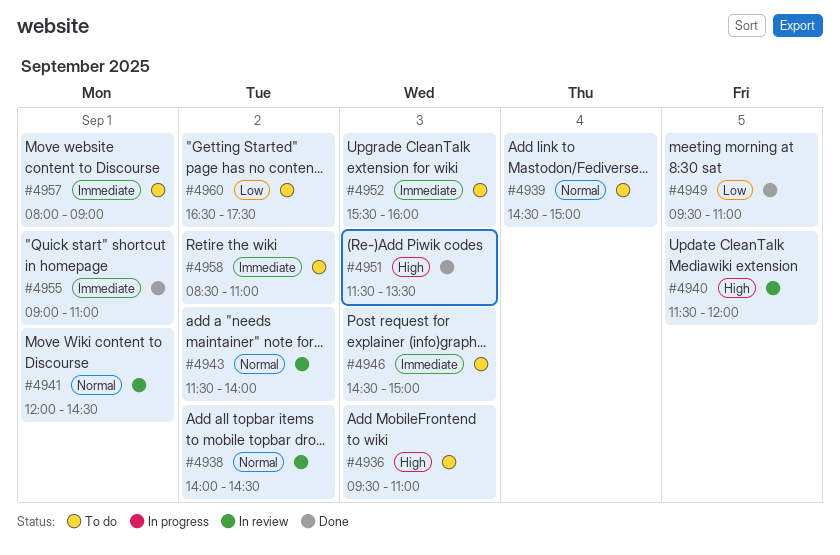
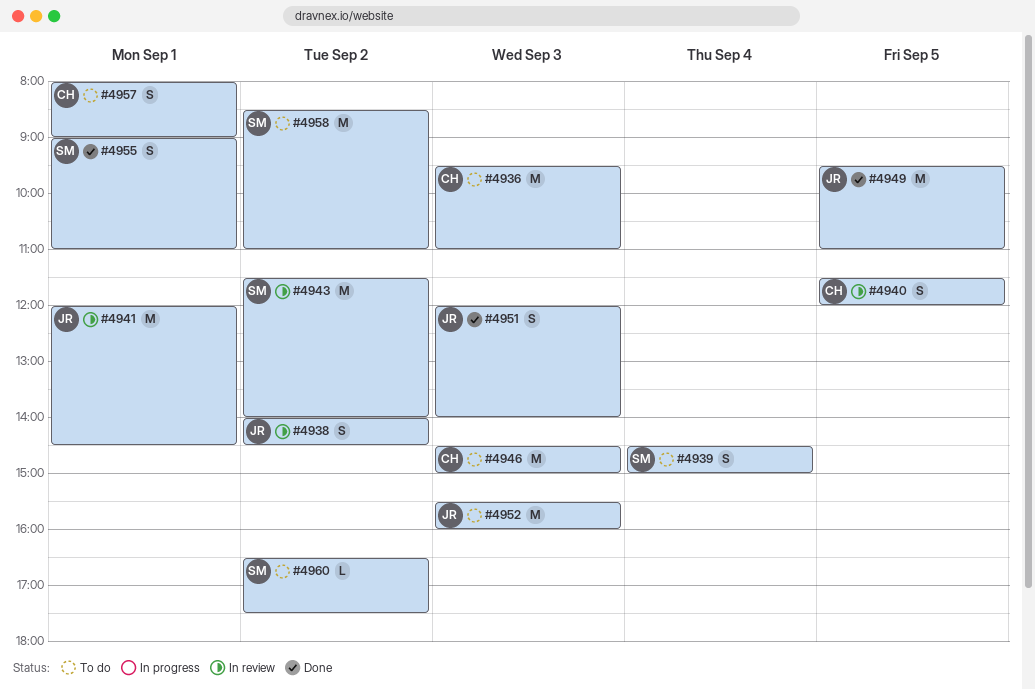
#4951, begins: 11:30 -> 12:00
#4951, ends: 13:30 -> 14:00

